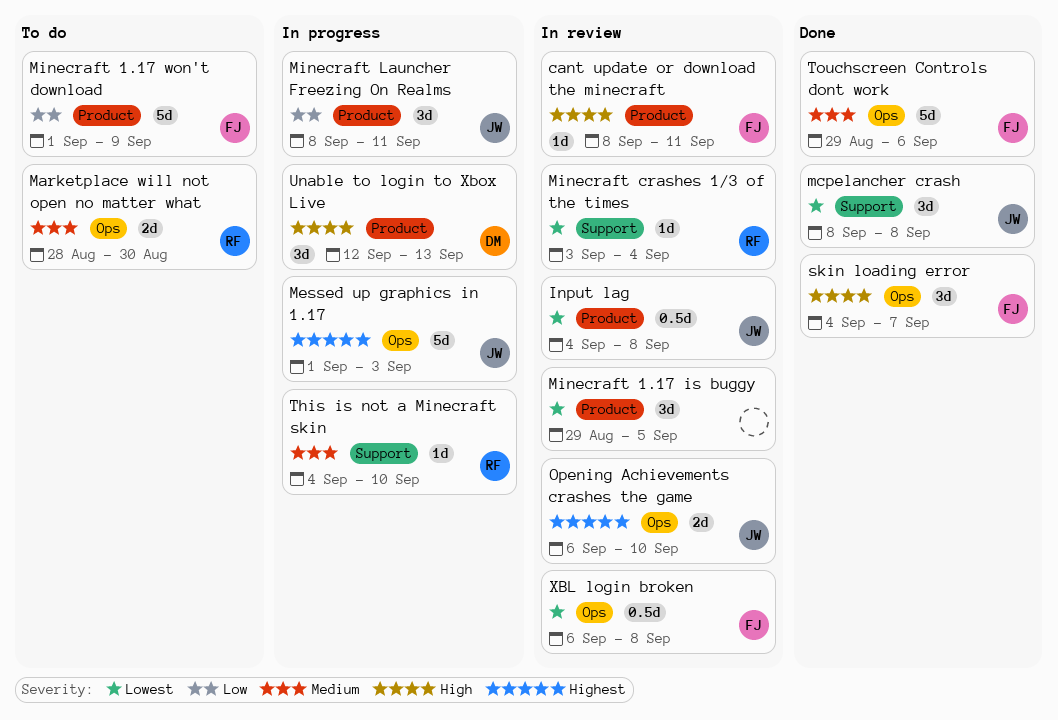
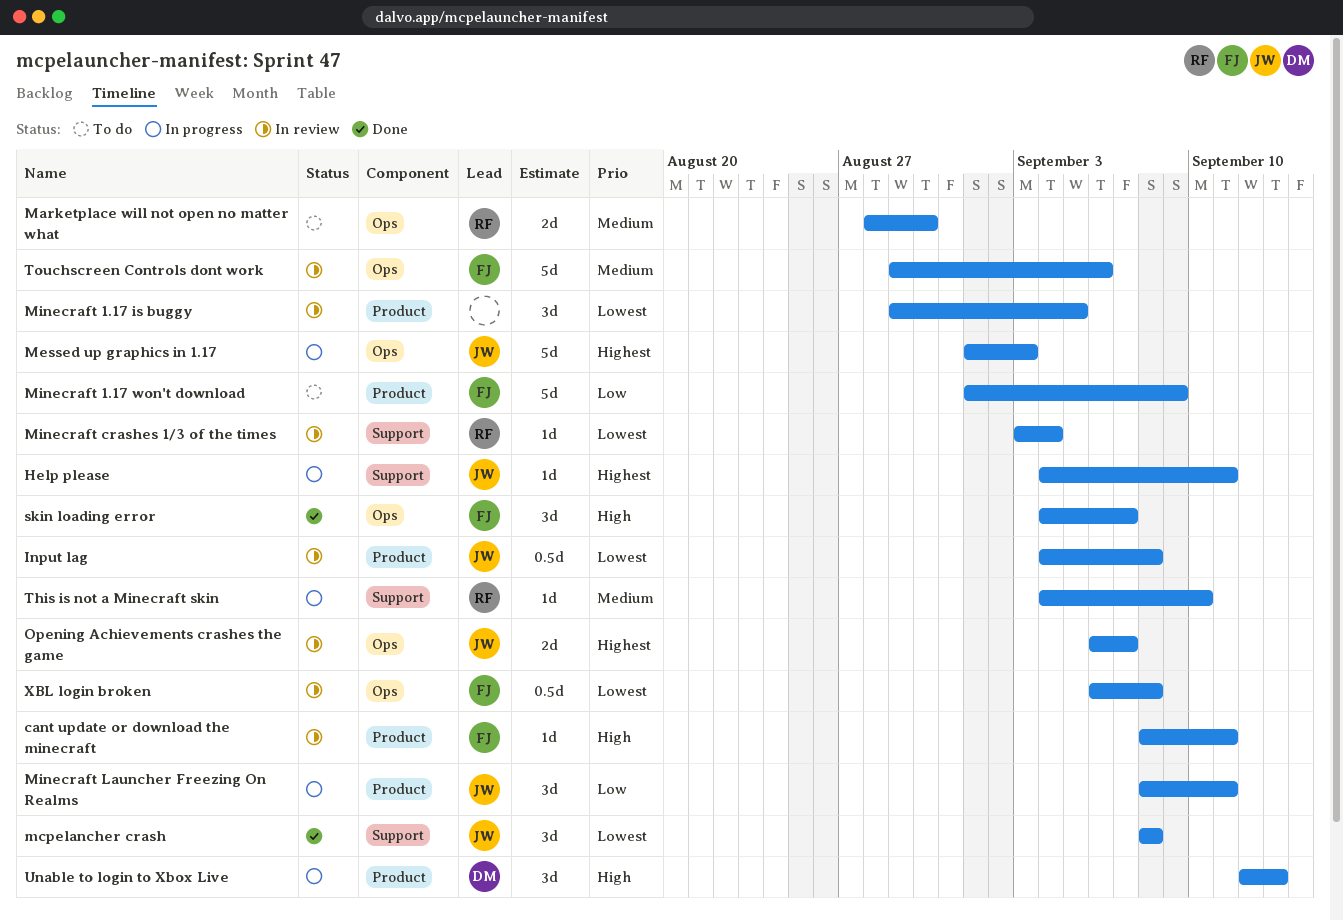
Help please: none -> present
Opening Achievements crashes the game, due: Sep 10 -> Sep 7
Touchscreen Controls dont work, status: Done -> In review

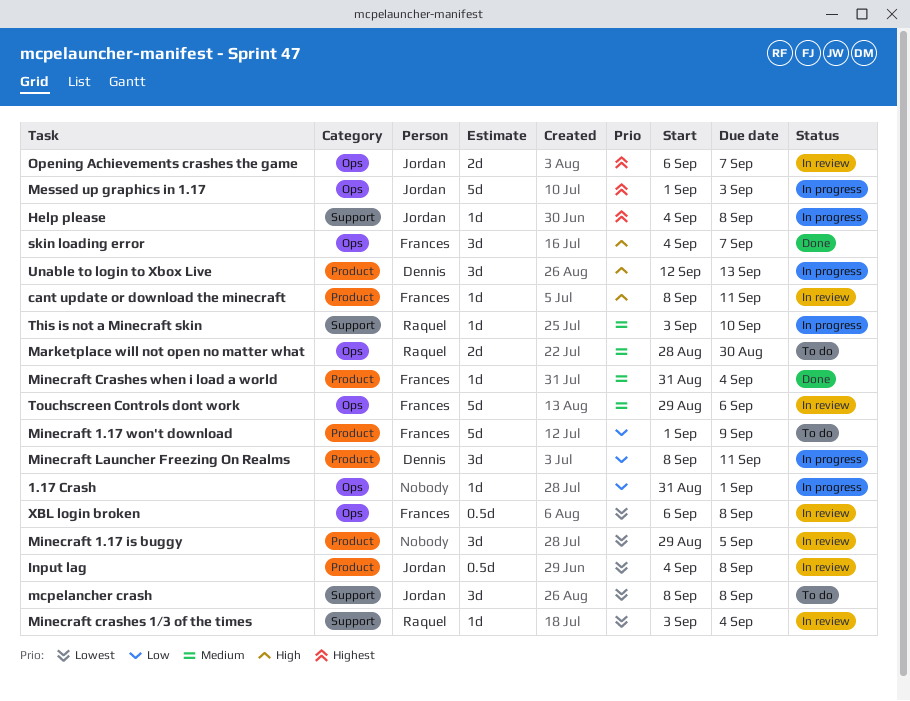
1.17 Crash: none -> present
Help please, due: Sep 11 -> Sep 8
mcpelancher crash, status: Done -> To do
Minecraft Crashes when i load a world: none -> present
Minecraft Launcher Freezing On Realms, owner: Jordan -> Dennis
This is not a Minecraft skin, start: Sep 4 -> Sep 3

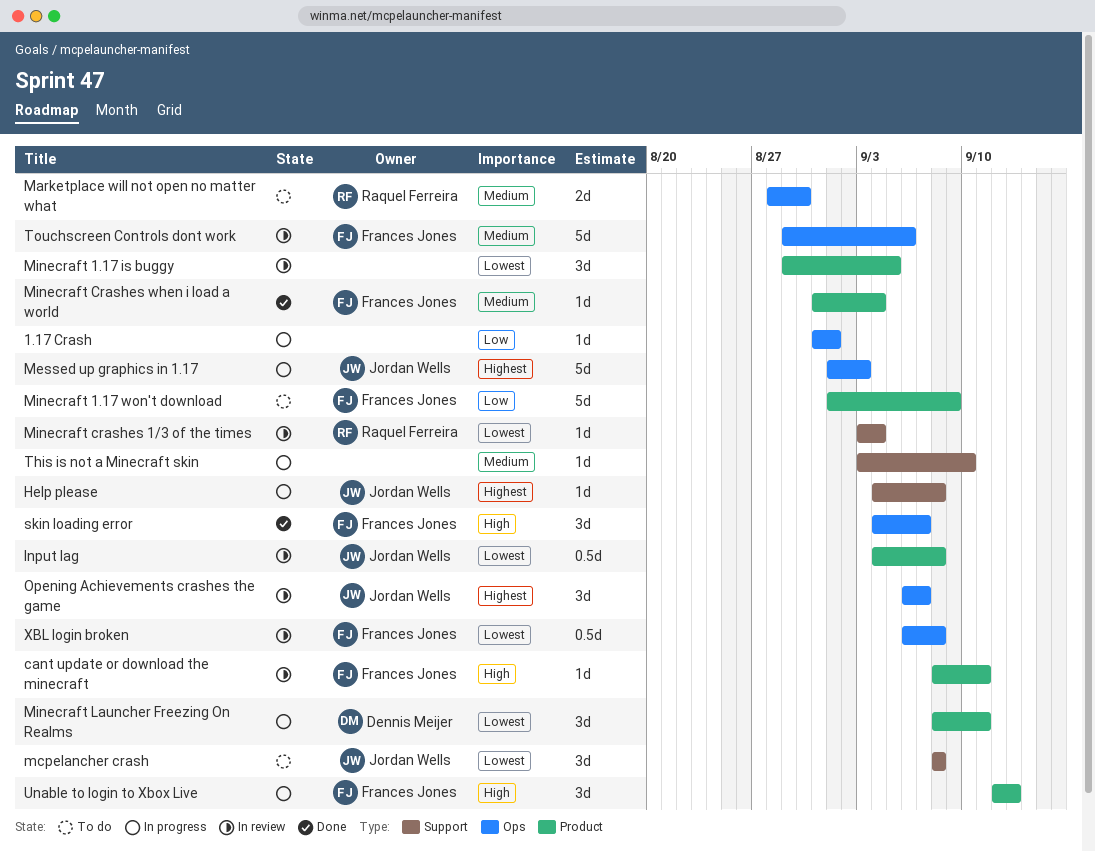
Minecraft Launcher Freezing On Realms, priority: Low -> Lowest
Opening Achievements crashes the game, estimate: 2d -> 3d
This is not a Minecraft skin, owner: Raquel Ferreira -> none
Unable to login to Xbox Live, owner: Dennis Meijer -> Frances Jones

